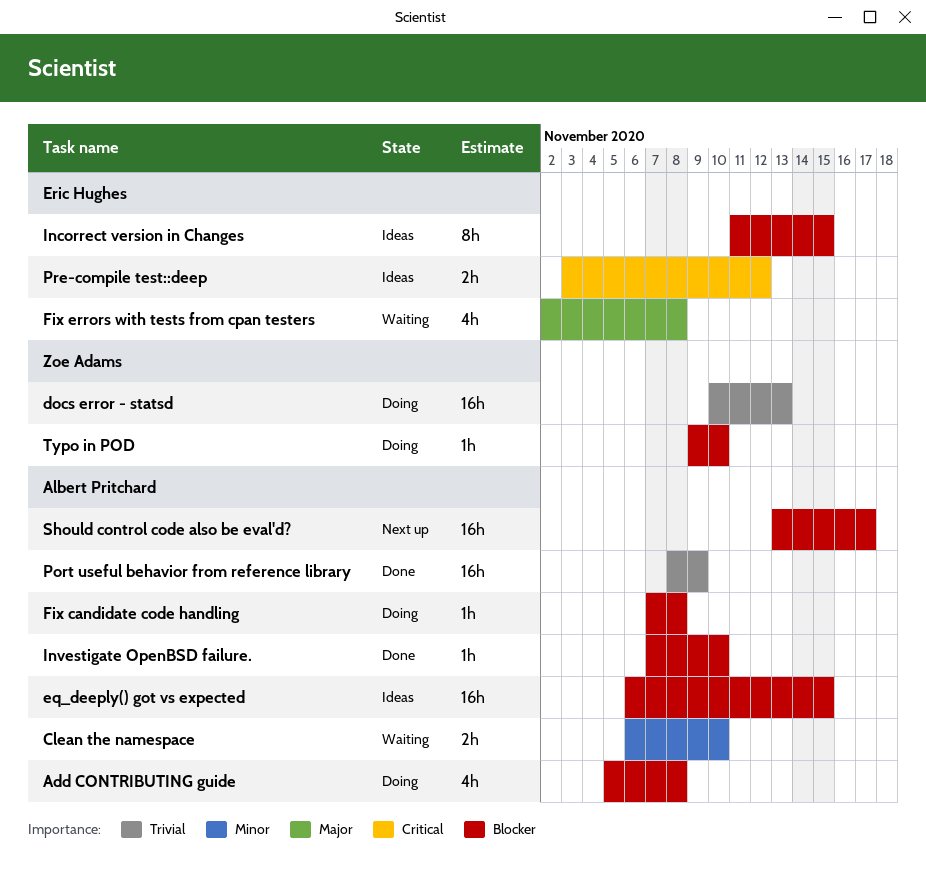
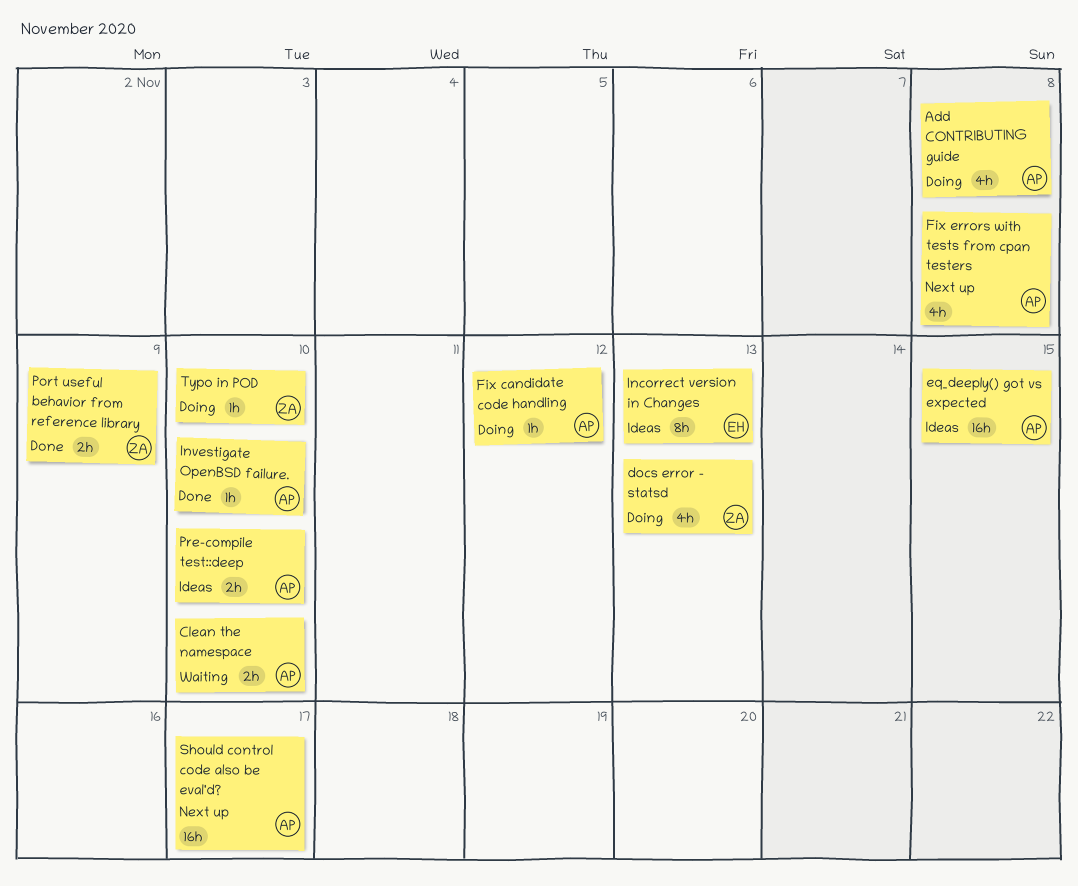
docs error - statsd, estimate: 16h -> 4h
Fix candidate code handling, due: Nov 8 -> Nov 12
Fix errors with tests from cpan testers, status: Waiting -> Next up
Fix errors with tests from cpan testers, owner: Eric Hughes -> Albert Pritchard
Incorrect version in Changes, due: Nov 15 -> Nov 13
Port useful behavior from reference library, owner: Albert Pritchard -> Zoe Adams
Port useful behavior from reference library, estimate: 16h -> 2h
Pre-compile test::deep, owner: Eric Hughes -> Albert Pritchard
Pre-compile test::deep, due: Nov 12 -> Nov 10

